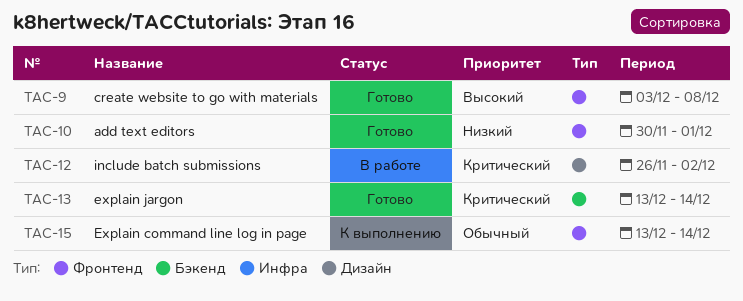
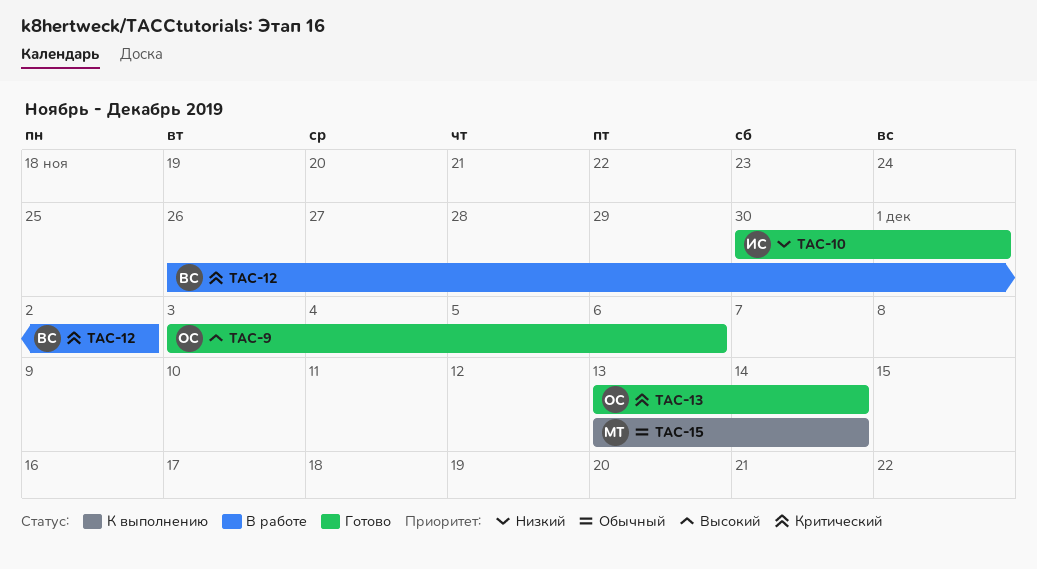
TAC-9, due: Dec 8 -> Dec 6

